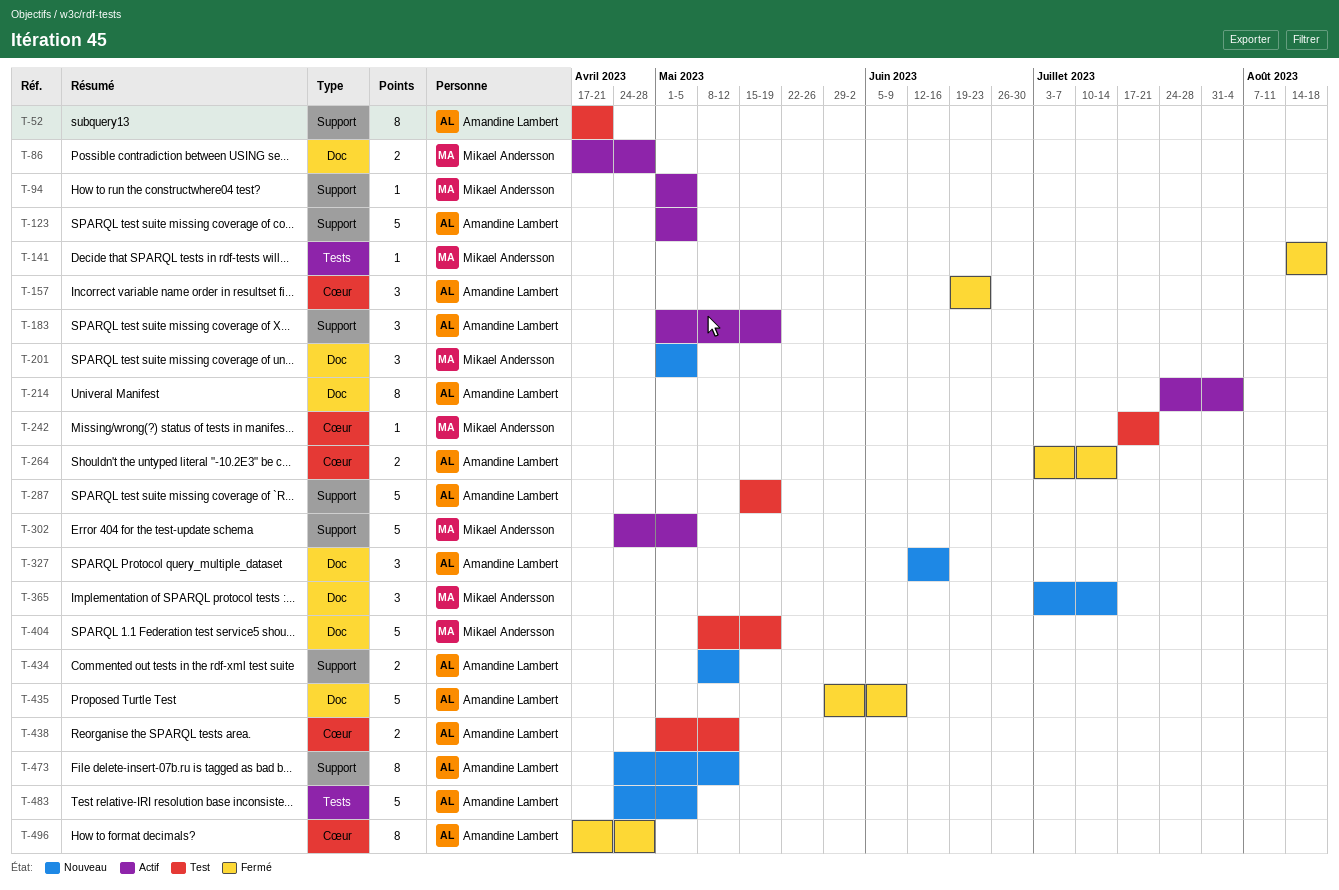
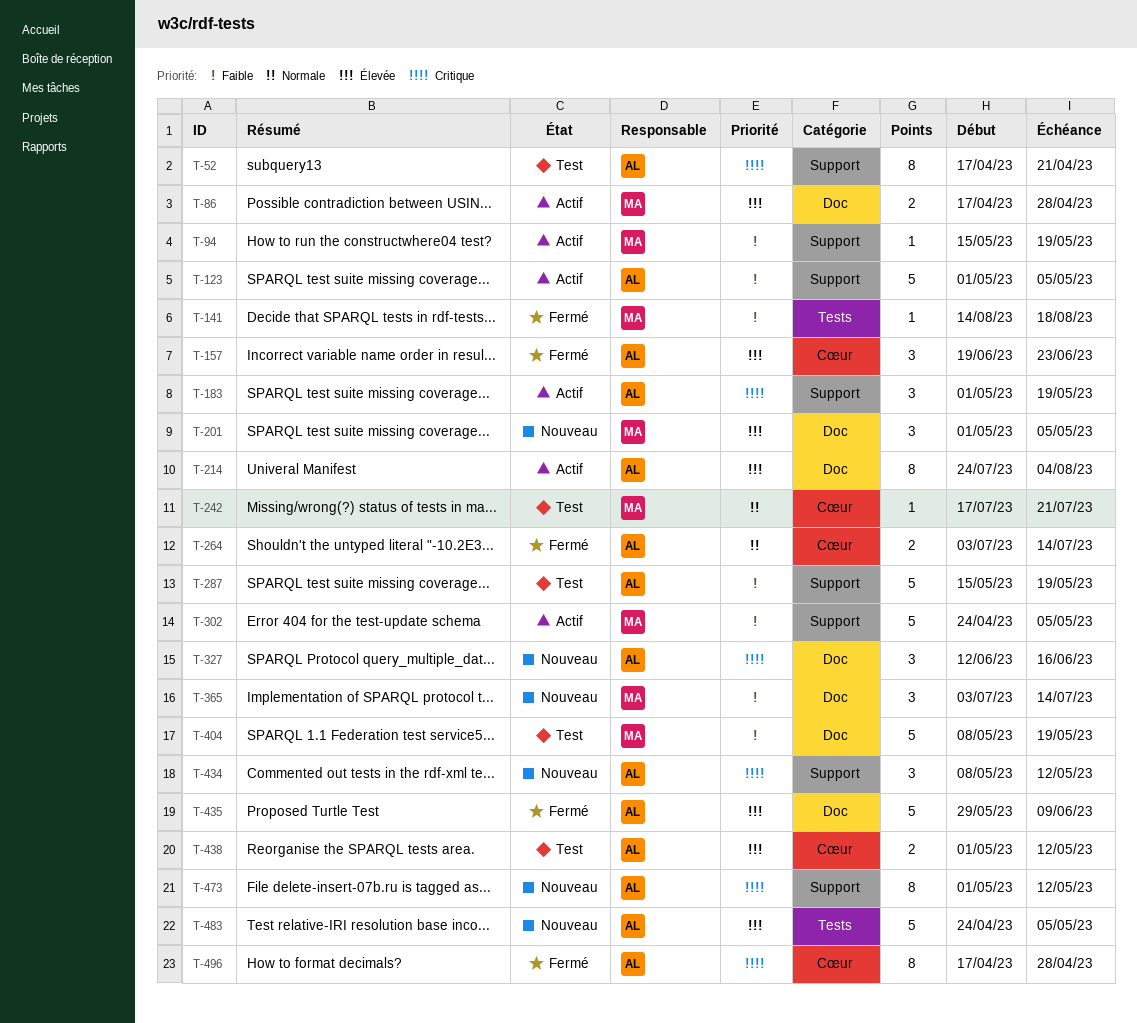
T-94, start: May 1 -> May 15
T-94, due: May 5 -> May 19
T-434, estimate: 2 -> 3
T-473, start: Apr 24 -> May 1

